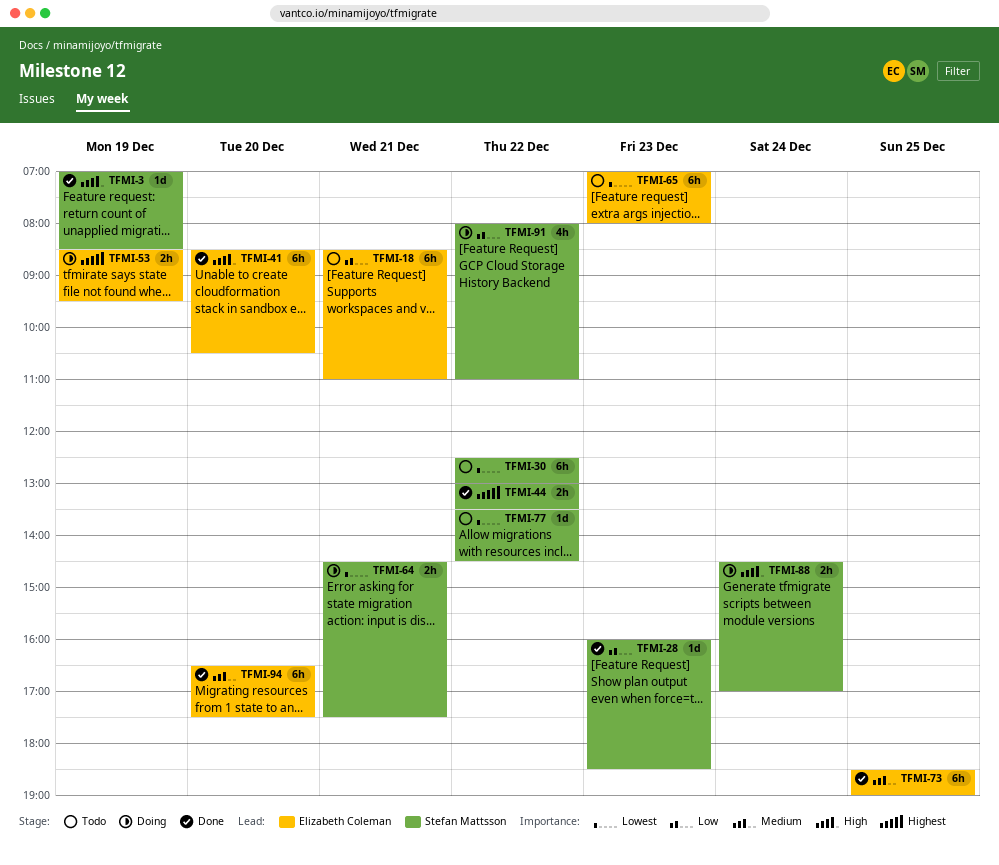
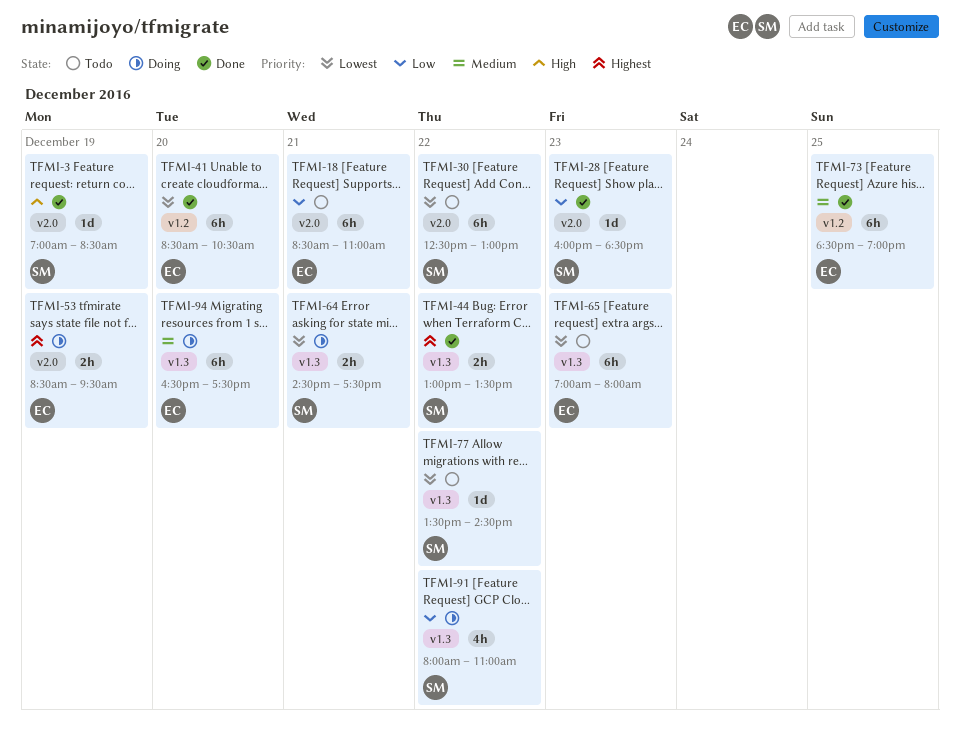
TFMI-41, priority: High -> Lowest
TFMI-88: present -> none
TFMI-94, status: Done -> Doing

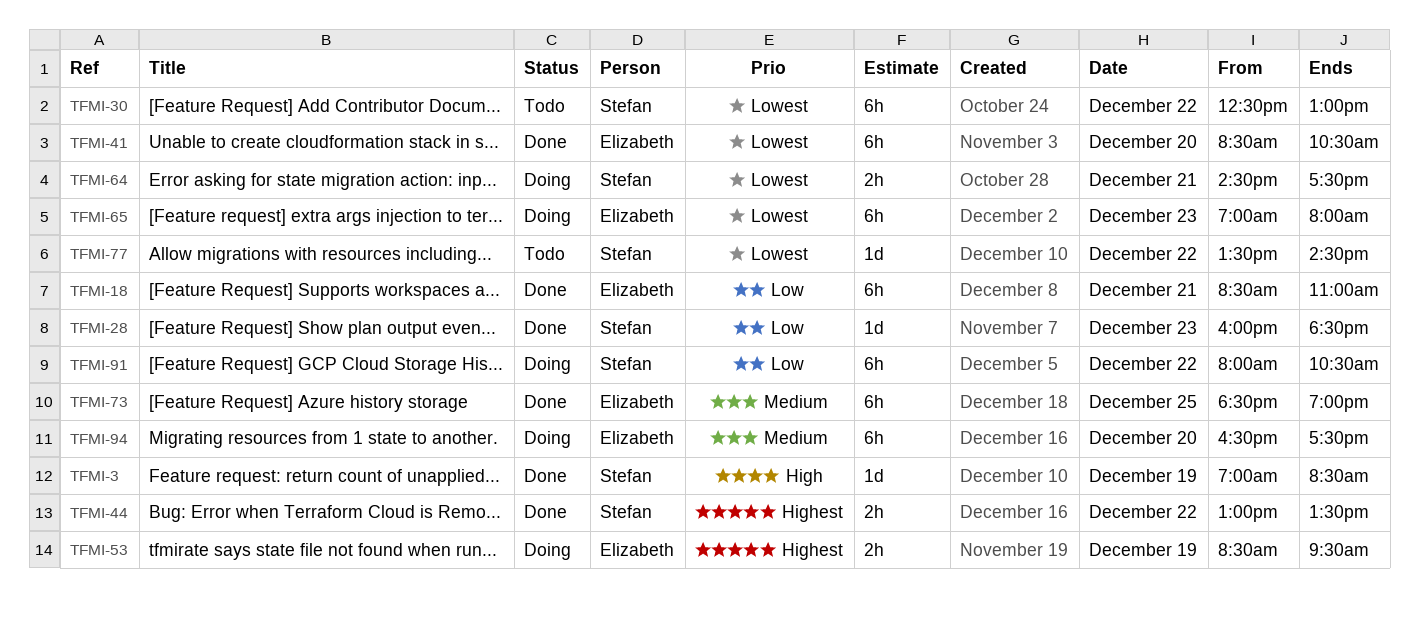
TFMI-18, status: Todo -> Done
TFMI-65, status: Todo -> Doing
TFMI-91, estimate: 4h -> 6h
TFMI-91, ends: 11:00 -> 10:30

